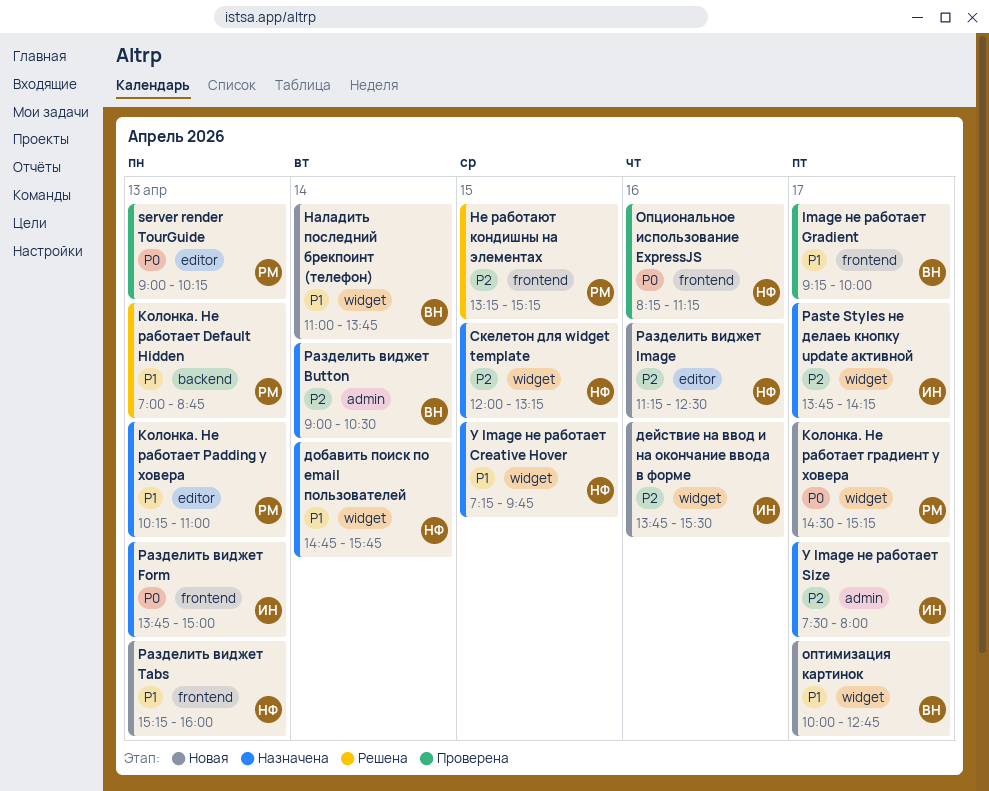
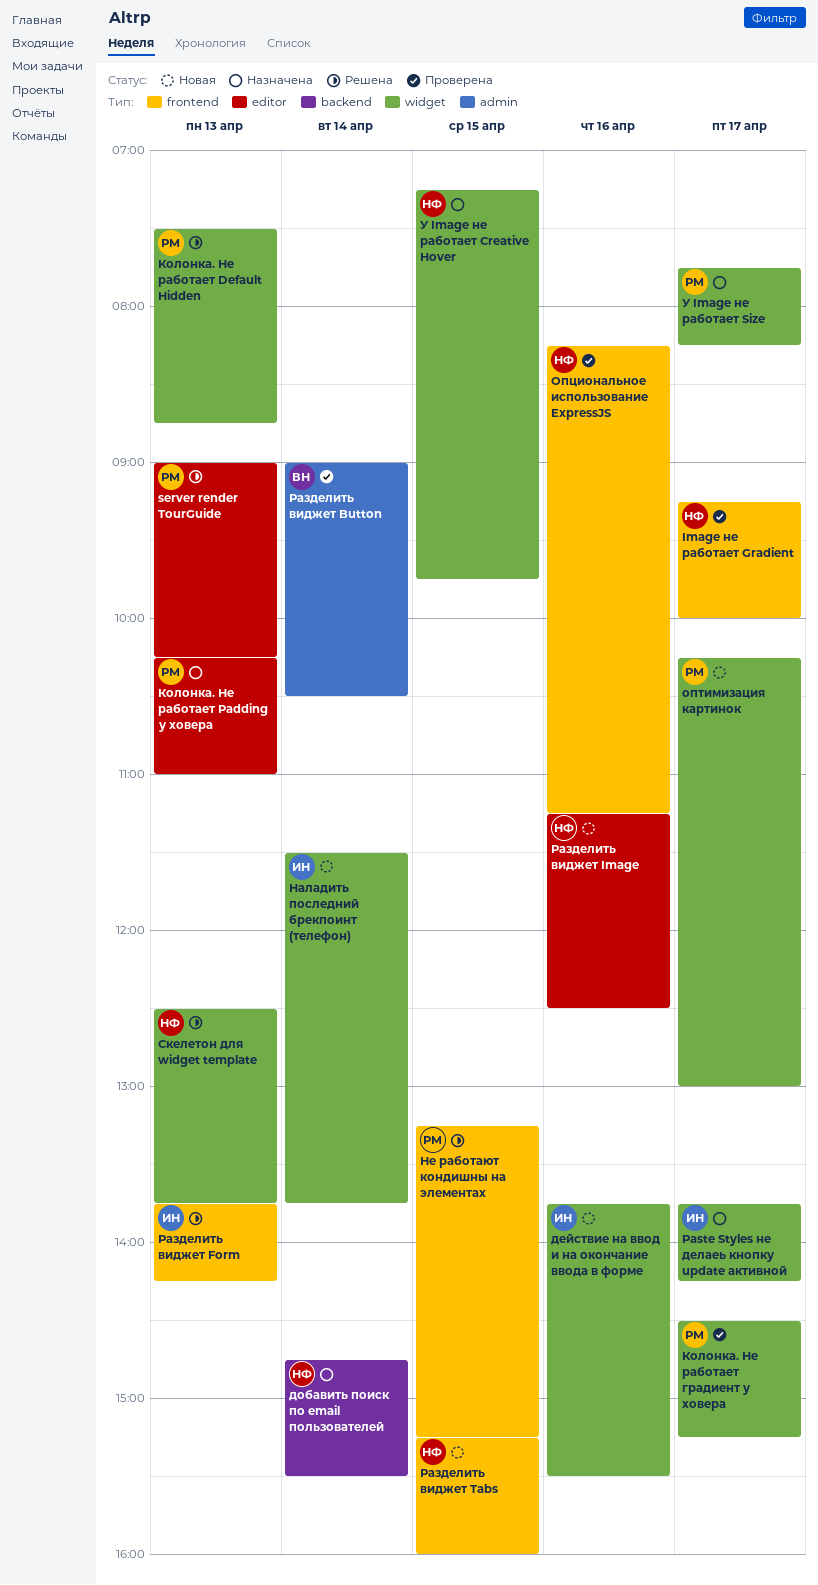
Image не работает Gradient, owner: ВН -> НФ
server render TourGuide, status: Проверена -> Решена
добавить поиск по email пользователей, label: widget -> backend
добавить поиск по email пользователей, ends: 15:45 -> 15:30
Колонка. Не работает Default Hidden, label: backend -> widget
Колонка. Не работает Default Hidden, begins: 07:00 -> 07:30
Колонка. Не работает градиент у ховера, status: Новая -> Проверена
Наладить последний брекпоинт (телефон), owner: ВН -> ИН
Наладить последний брекпоинт (телефон), begins: 11:00 -> 11:30
оптимизация картинок, owner: ВН -> РМ
оптимизация картинок, begins: 10:00 -> 10:15
оптимизация картинок, ends: 12:45 -> 13:00
Разделить виджет Button, status: Назначена -> Проверена
Разделить виджет Form, status: Назначена -> Решена
Разделить виджет Form, ends: 15:00 -> 14:15
Разделить виджет Tabs, day: Apr 13 -> Apr 15
Скелетон для widget template, status: Назначена -> Решена
Скелетон для widget template, day: Apr 15 -> Apr 13
Скелетон для widget template, begins: 12:00 -> 12:30
Скелетон для widget template, ends: 13:15 -> 13:45
У Image не работает Size, owner: ИН -> РМ
У Image не работает Size, label: admin -> widget
У Image не работает Size, begins: 07:30 -> 07:45
У Image не работает Size, ends: 08:00 -> 08:15

